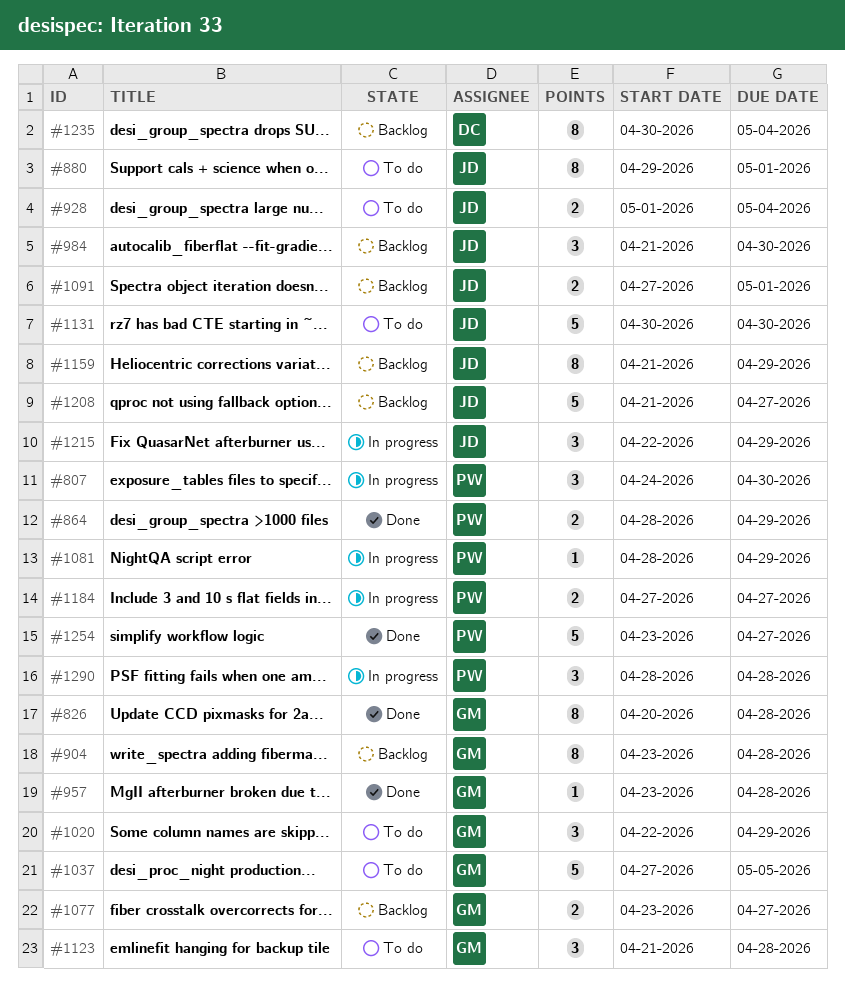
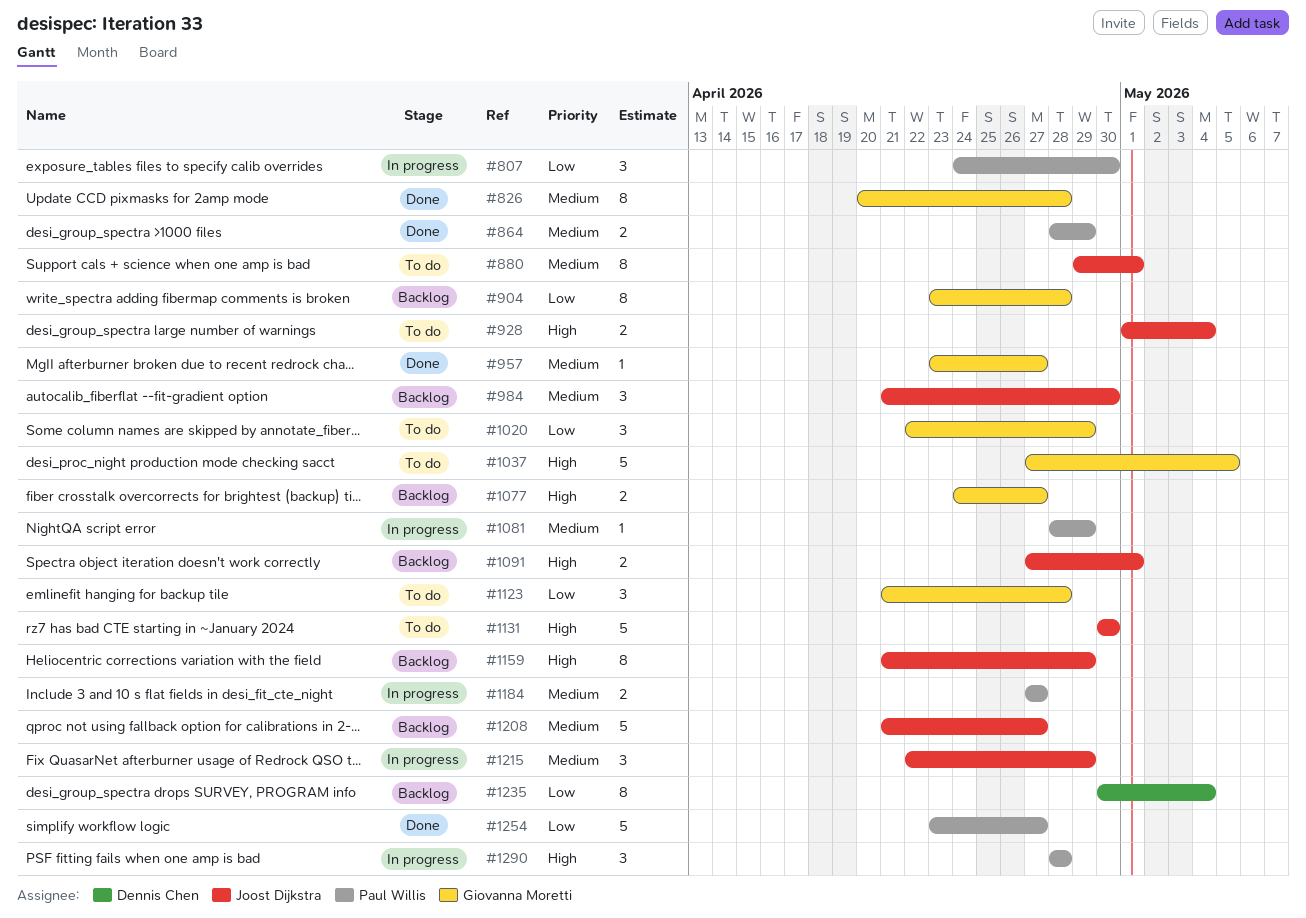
#957, due: Apr 28 -> Apr 27
#1077, start: Apr 23 -> Apr 24

